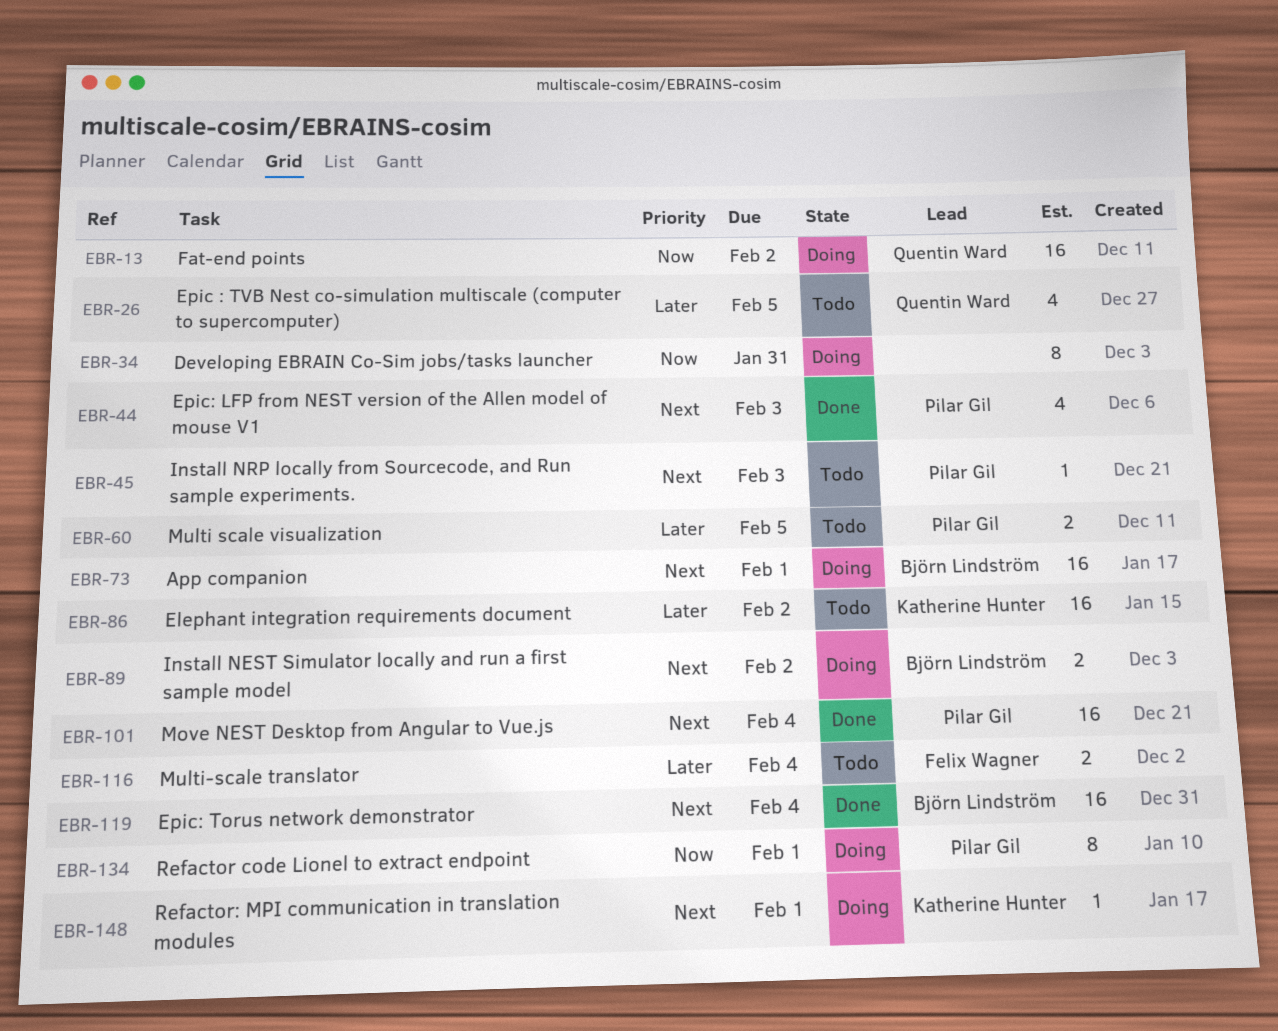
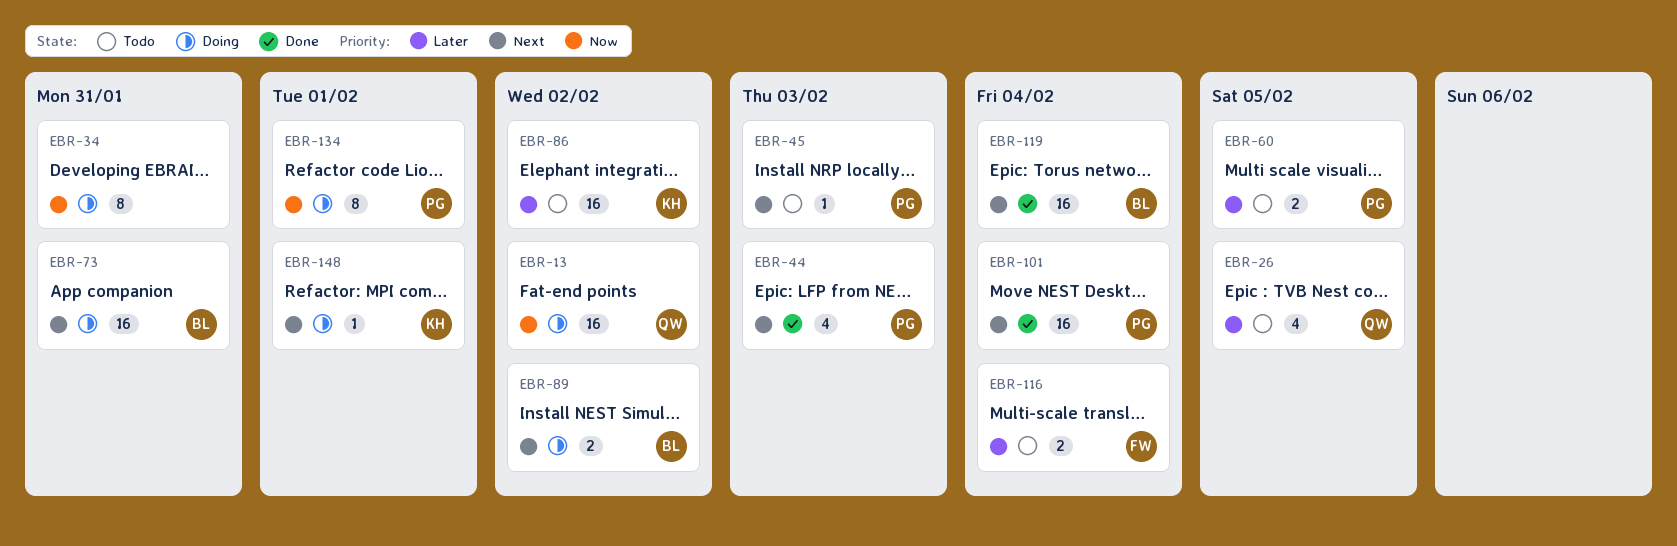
EBR-73, due: Feb 1 -> Jan 31

